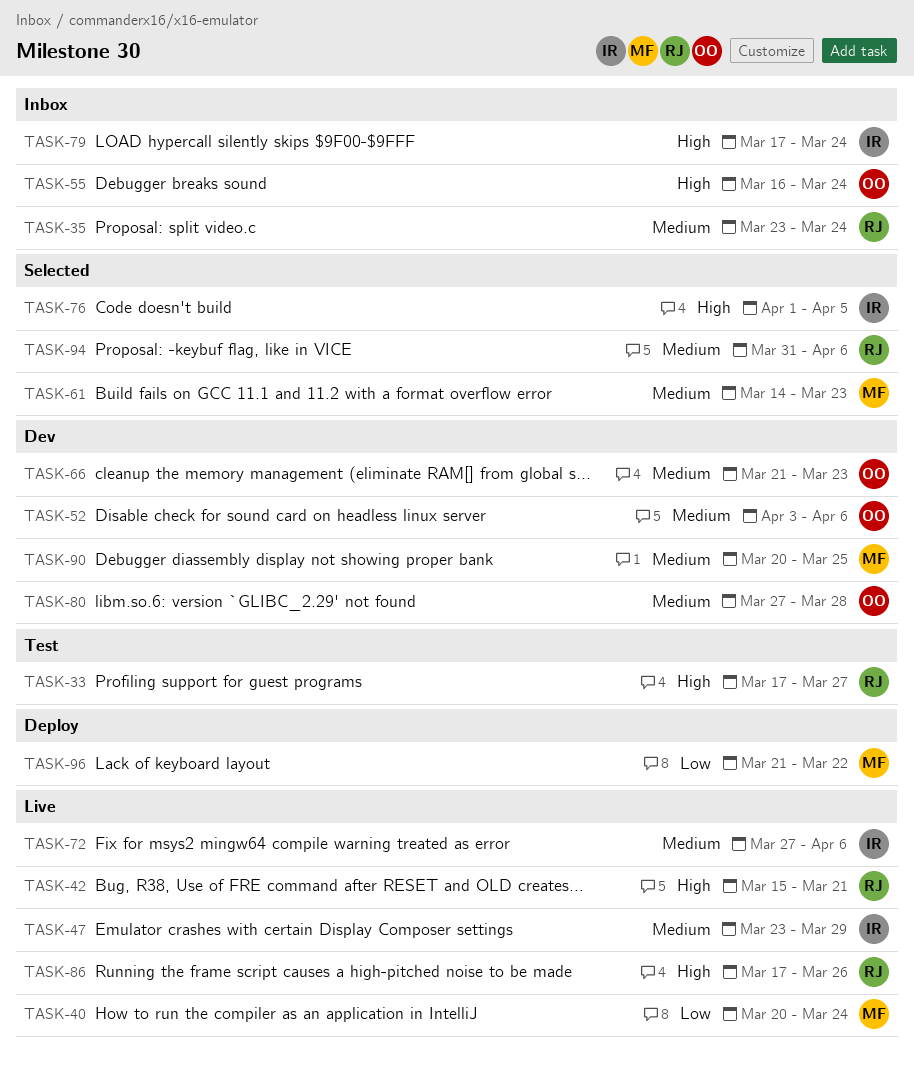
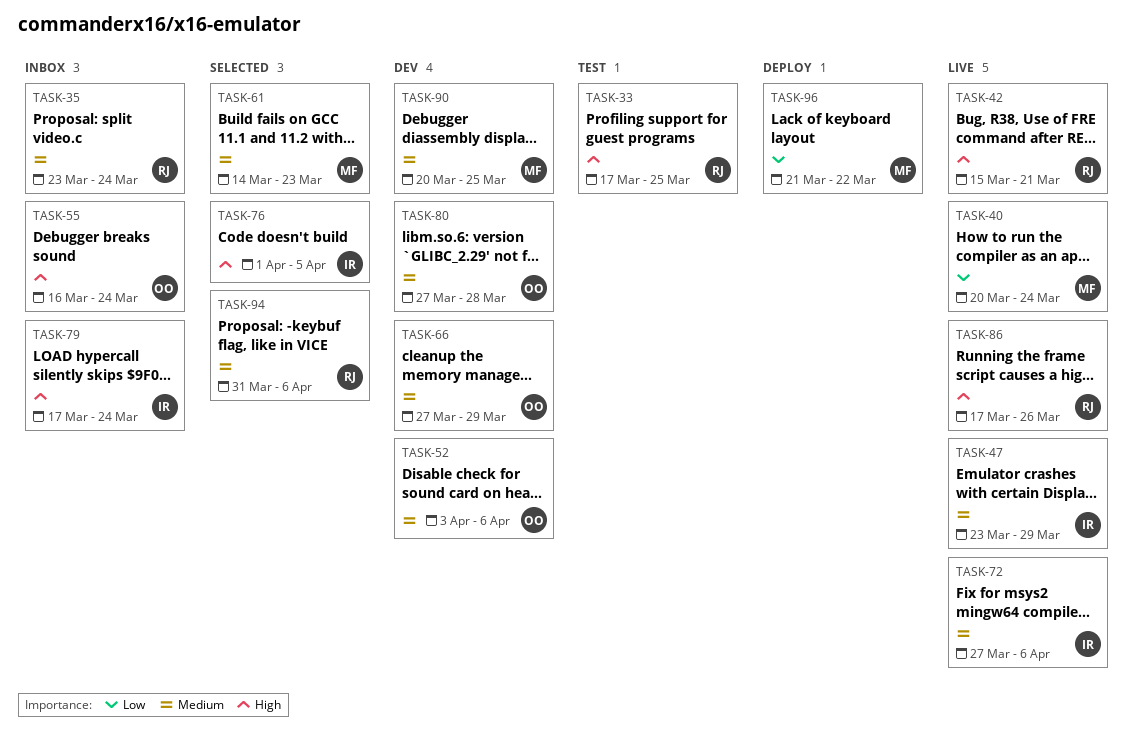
TASK-33, due: Mar 27 -> Mar 25
TASK-66, start: Mar 21 -> Mar 27
TASK-66, due: Mar 23 -> Mar 29

